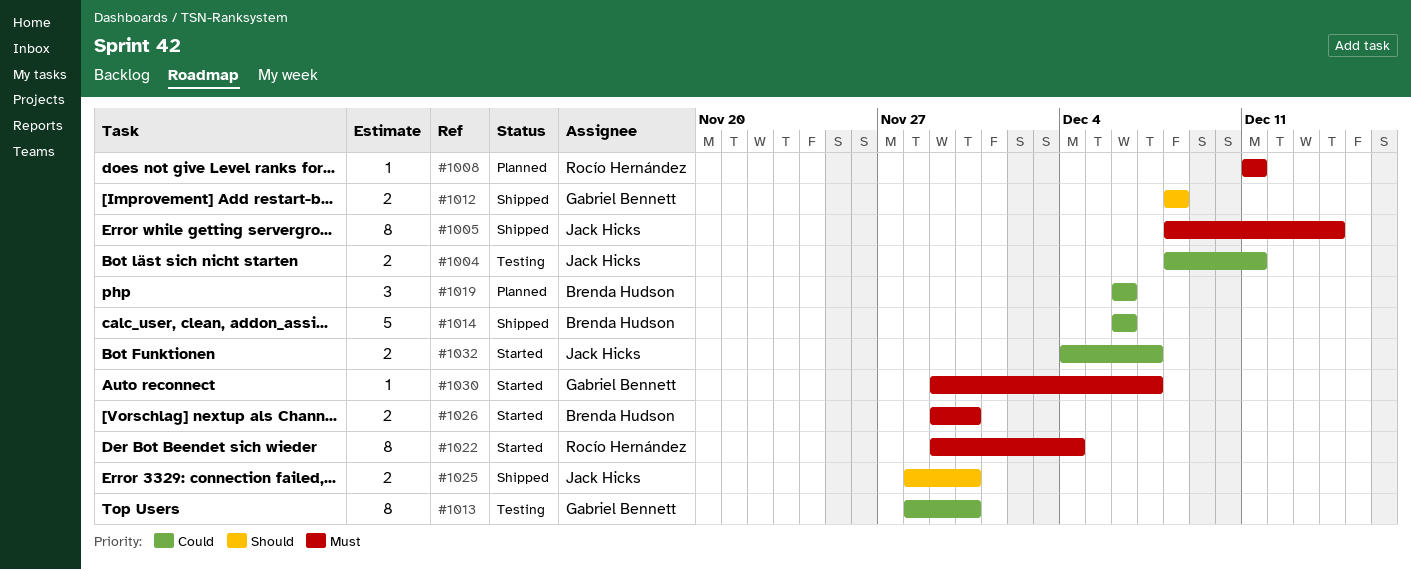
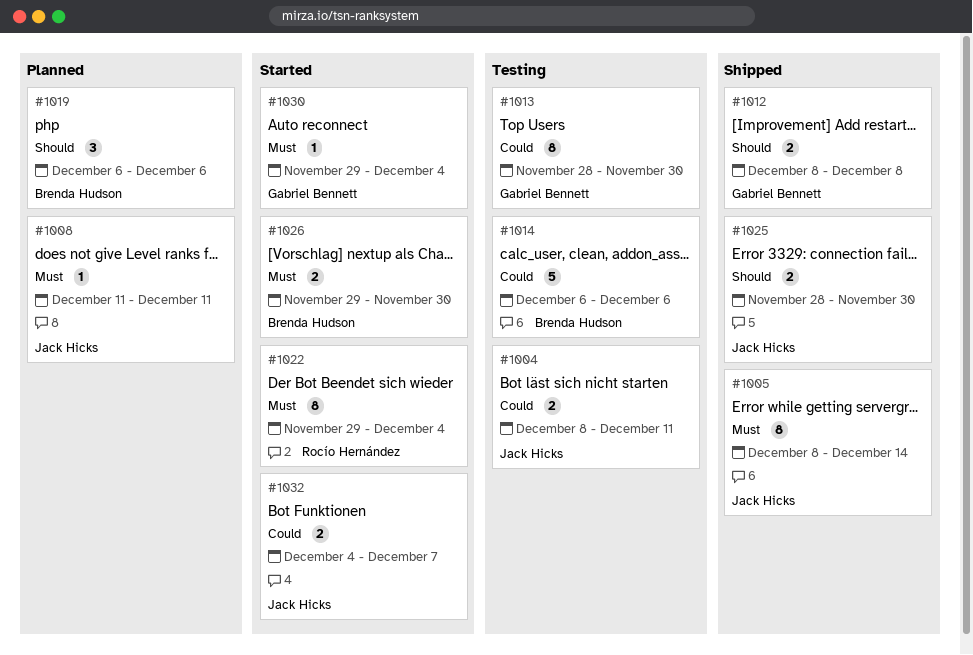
#1008, owner: Rocío Hernández -> Jack Hicks
#1014, status: Shipped -> Testing
#1019, priority: Could -> Should
#1030, due: Dec 7 -> Dec 4

